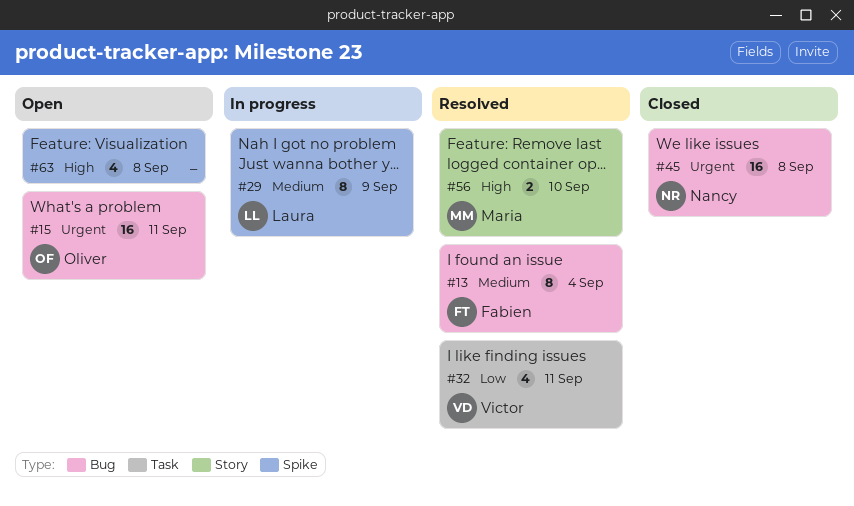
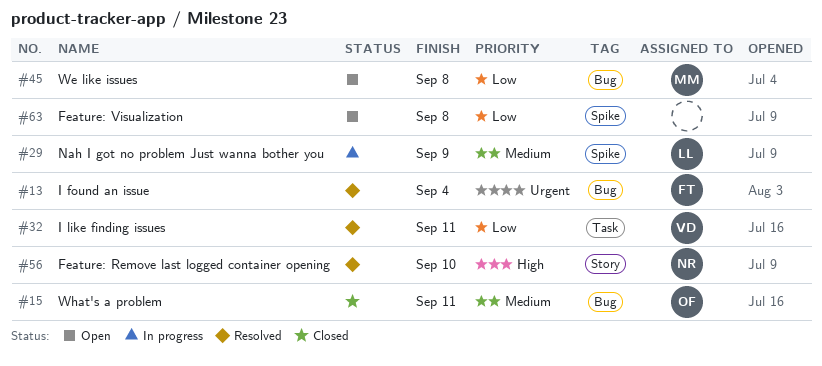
#13, priority: Medium -> Urgent
#15, status: Open -> Closed
#15, priority: Urgent -> Medium
#45, status: Closed -> Open
#45, owner: Nancy -> Maria
#45, priority: Urgent -> Low
#56, owner: Maria -> Nancy
#63, priority: High -> Low

